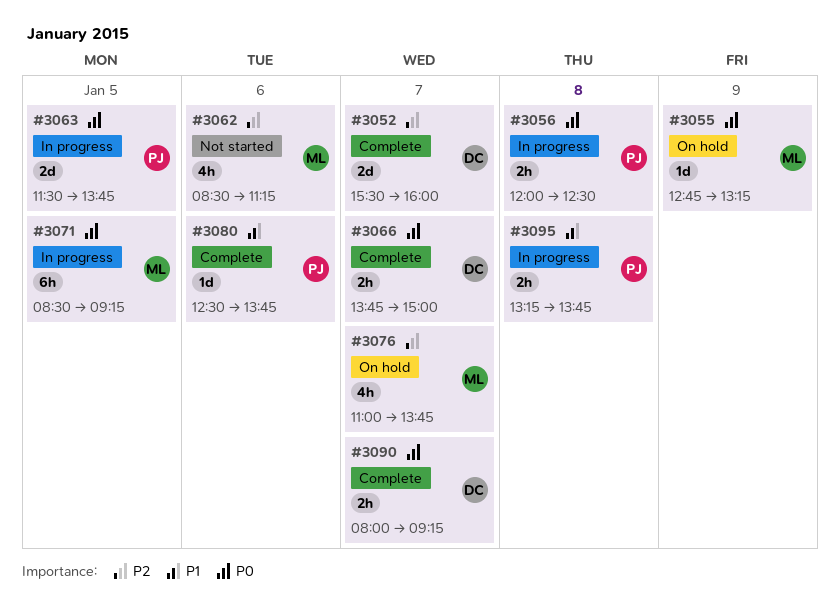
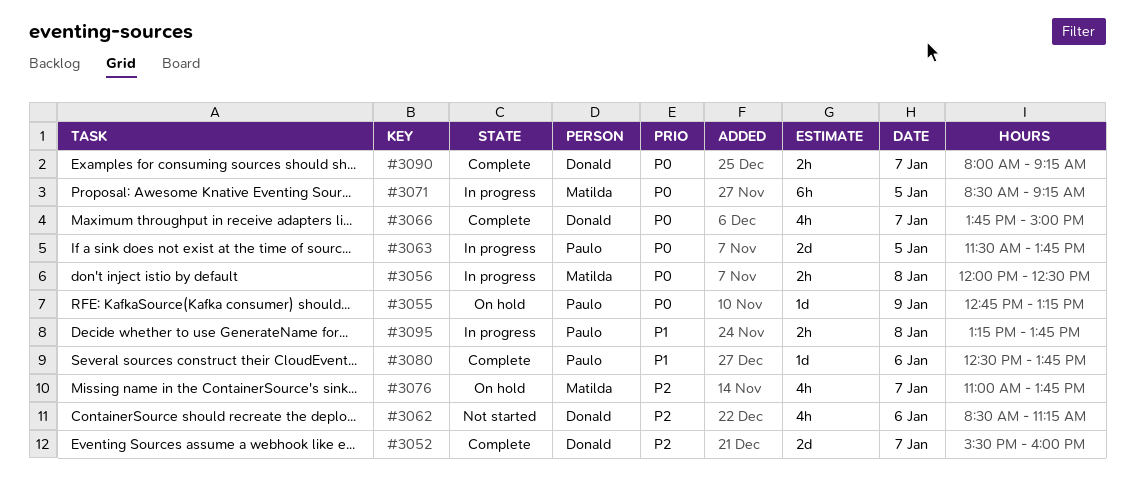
#3055, owner: Matilda -> Paulo
#3056, owner: Paulo -> Matilda
#3062, owner: Matilda -> Donald
#3066, estimate: 2h -> 4h

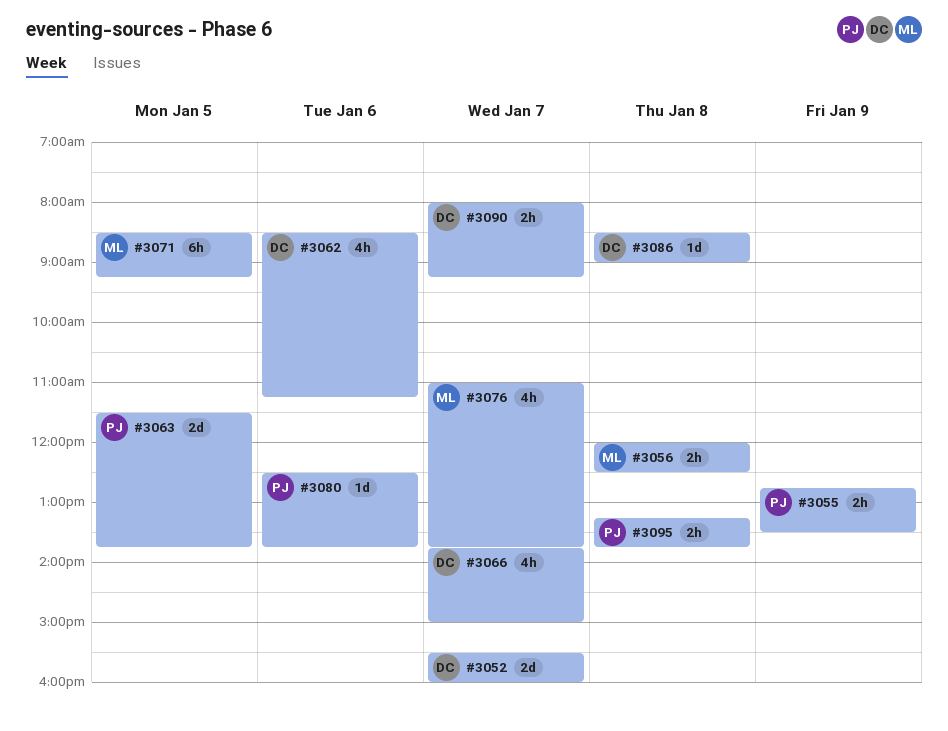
#3055, estimate: 1d -> 2h
#3055, ends: 13:15 -> 13:30
#3086: none -> present

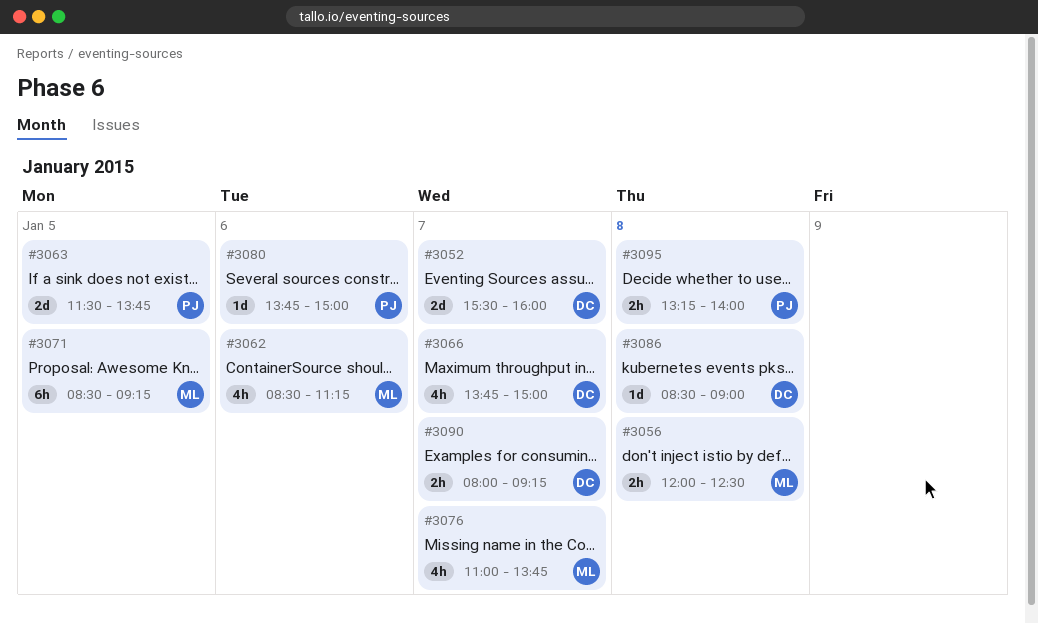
#3055: present -> none
#3062, owner: DC -> ML
#3080, begins: 12:30 -> 13:45
#3080, ends: 13:45 -> 15:00
#3095, ends: 13:45 -> 14:00

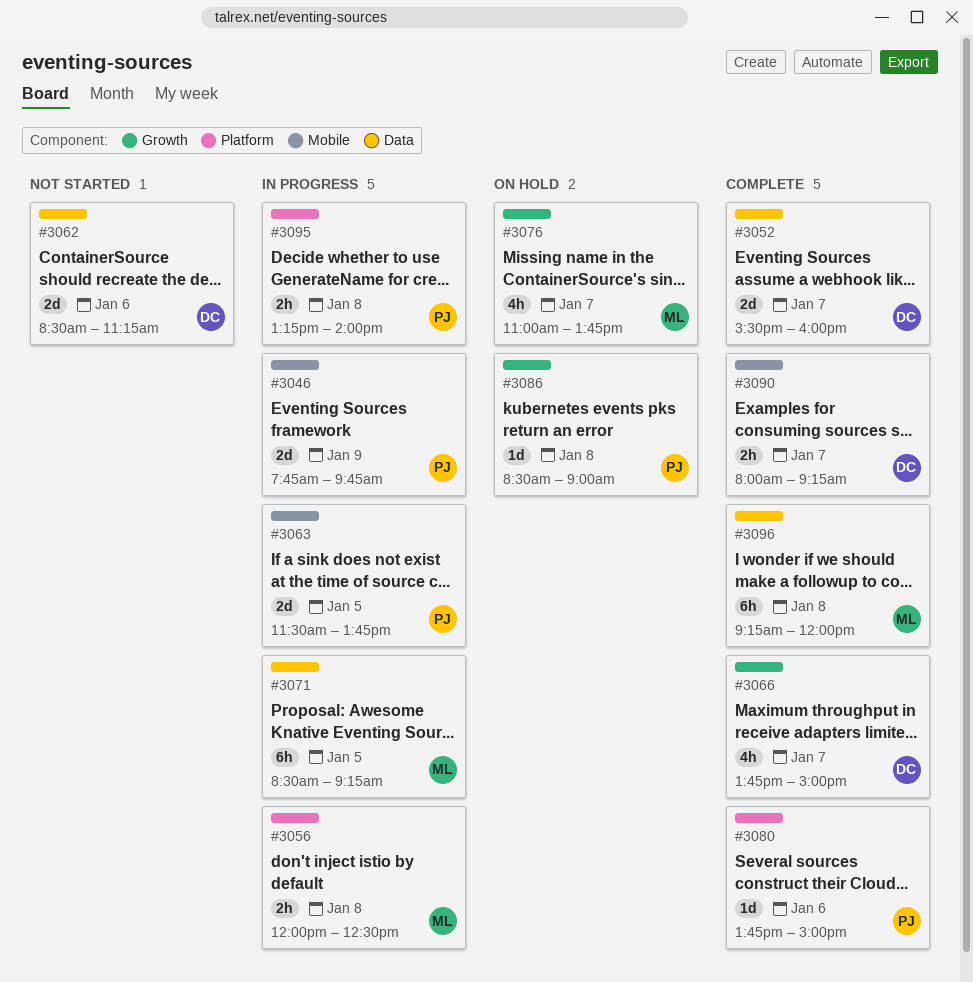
#3046: none -> present
#3062, owner: ML -> DC
#3062, estimate: 4h -> 2d
#3086, owner: DC -> PJ
#3096: none -> present

